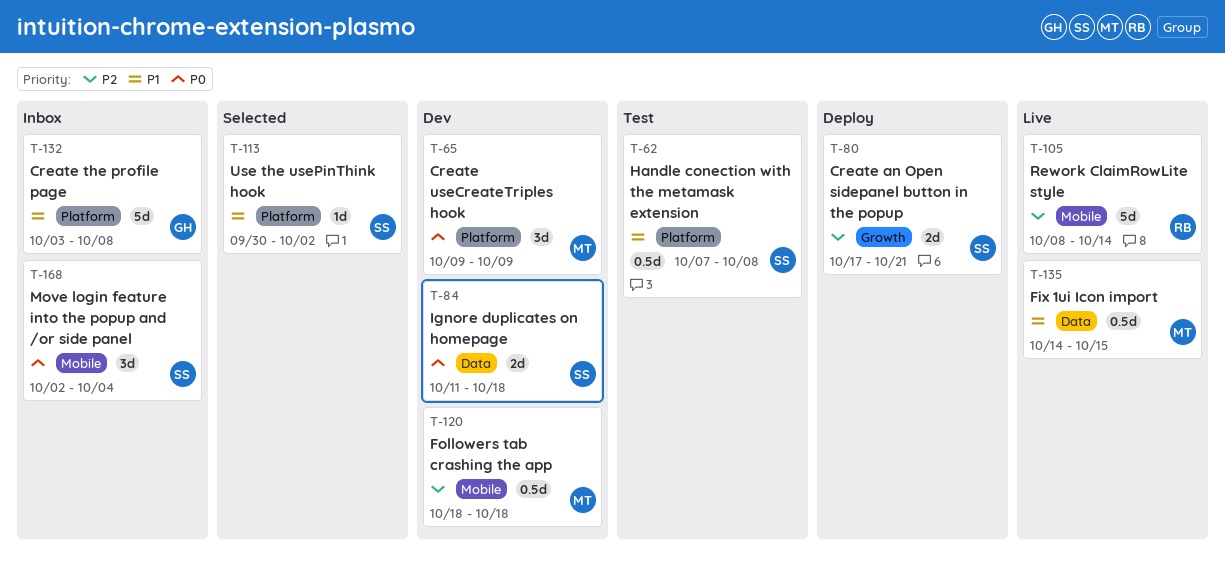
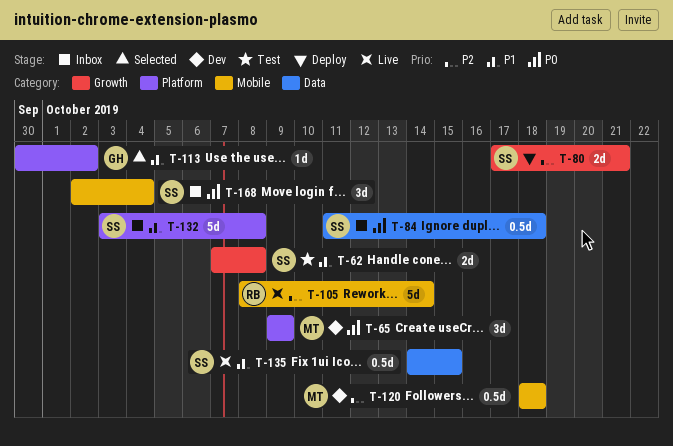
T-62, label: Platform -> Growth
T-62, estimate: 0.5d -> 2d
T-84, status: Dev -> Inbox
T-84, estimate: 2d -> 0.5d
T-113, owner: SS -> GH
T-132, owner: GH -> SS
T-135, owner: MT -> SS

